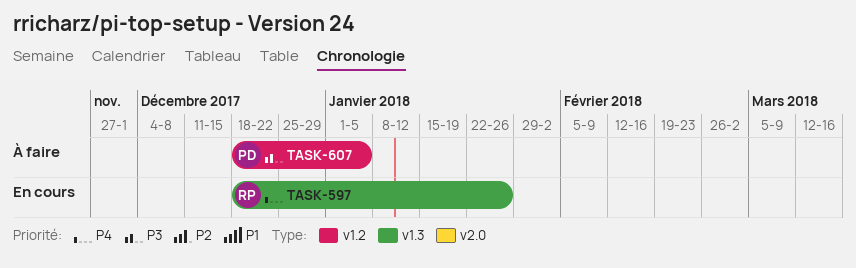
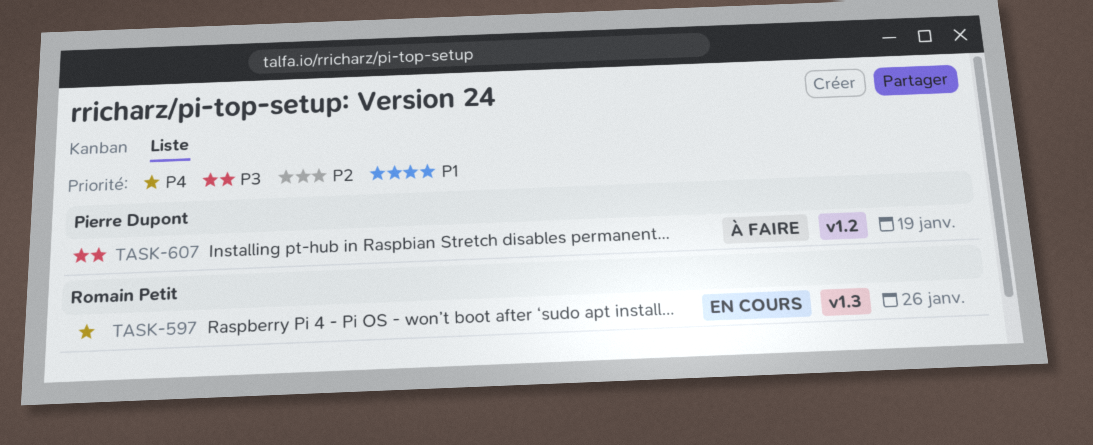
TASK-607, due: Jan 5 -> Jan 19

